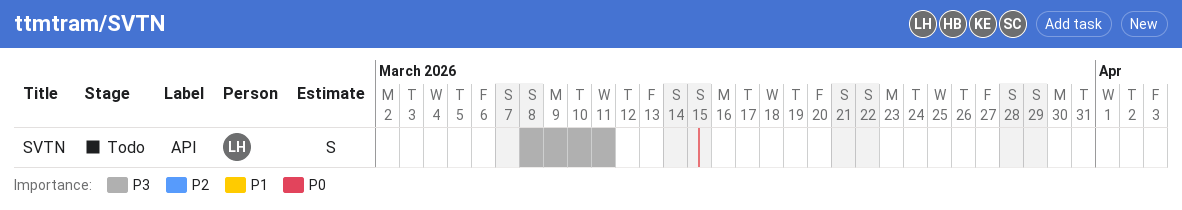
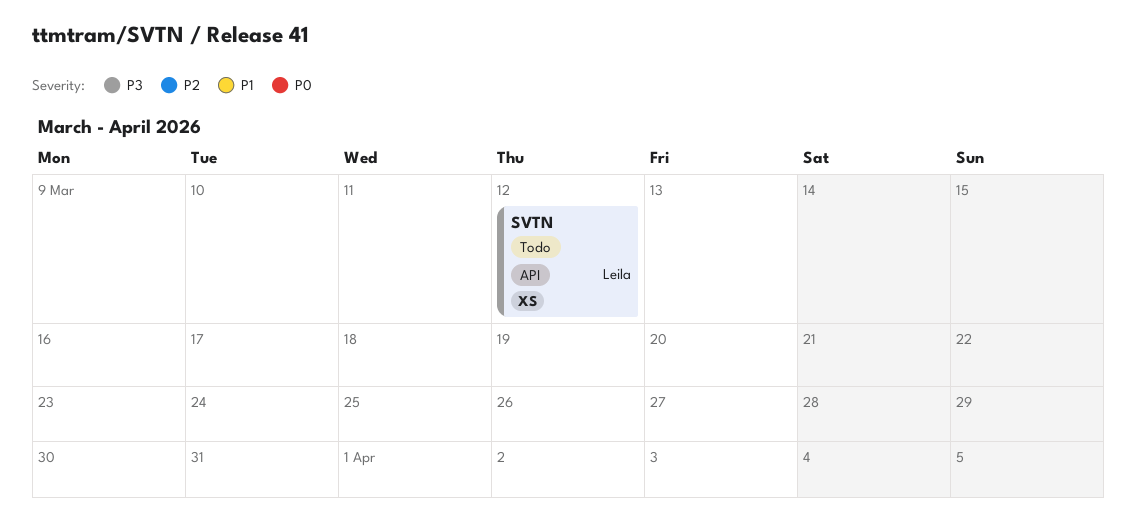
SVTN, estimate: S -> XS
SVTN, due: Mar 11 -> Mar 12

